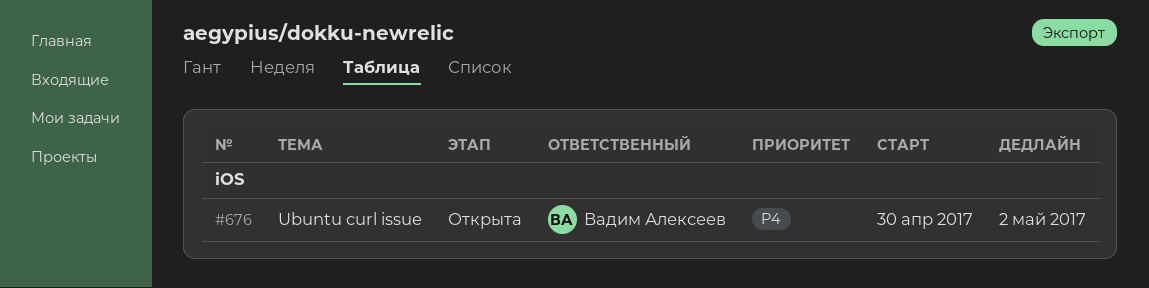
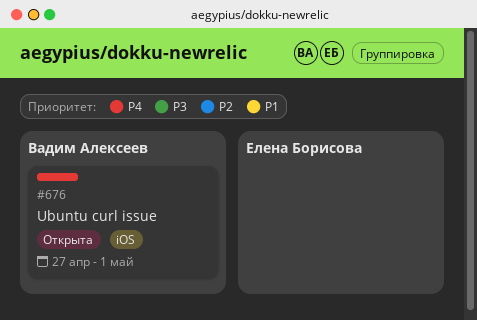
#676, start: Apr 30 -> Apr 27
#676, due: May 2 -> May 1

